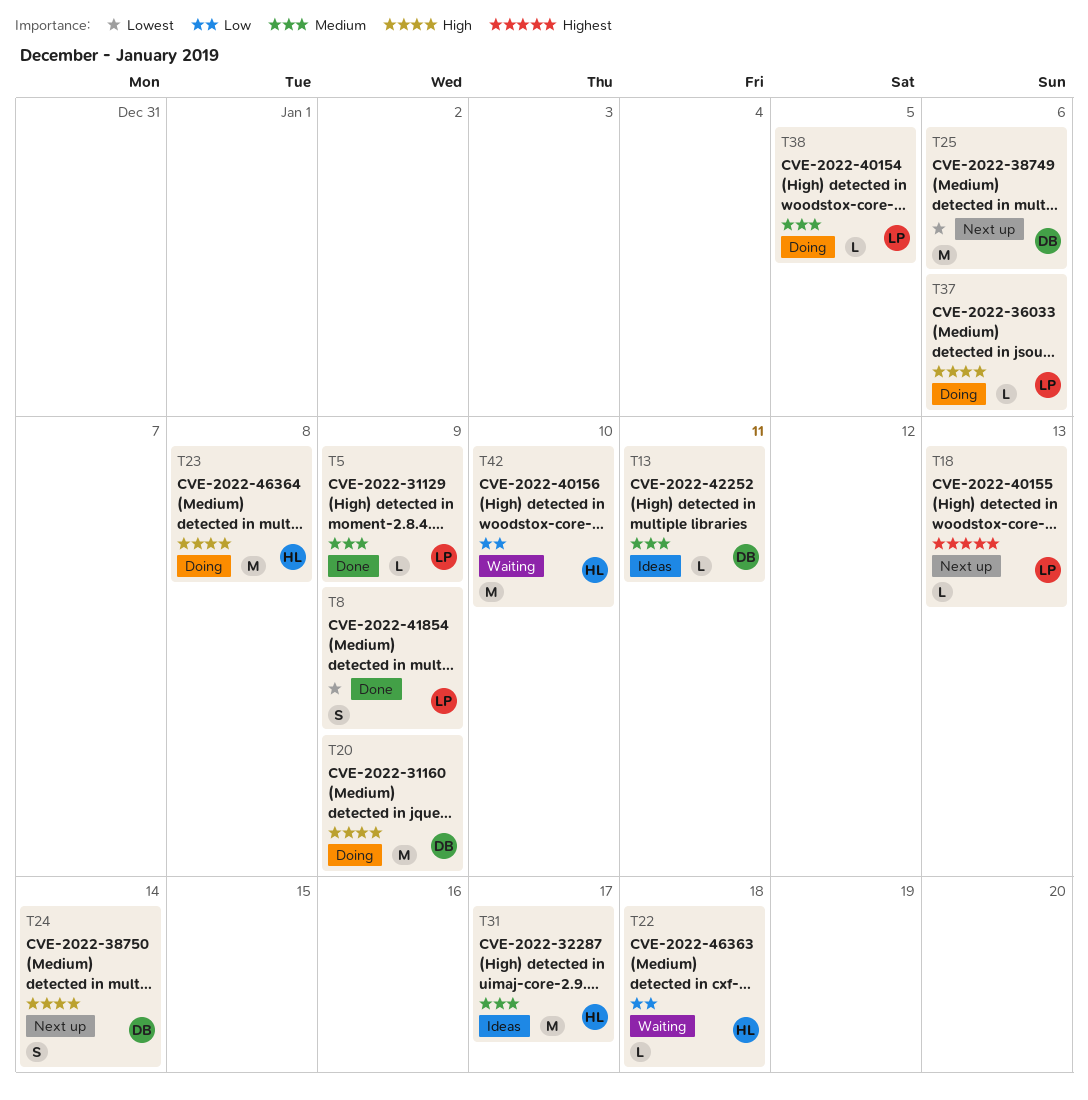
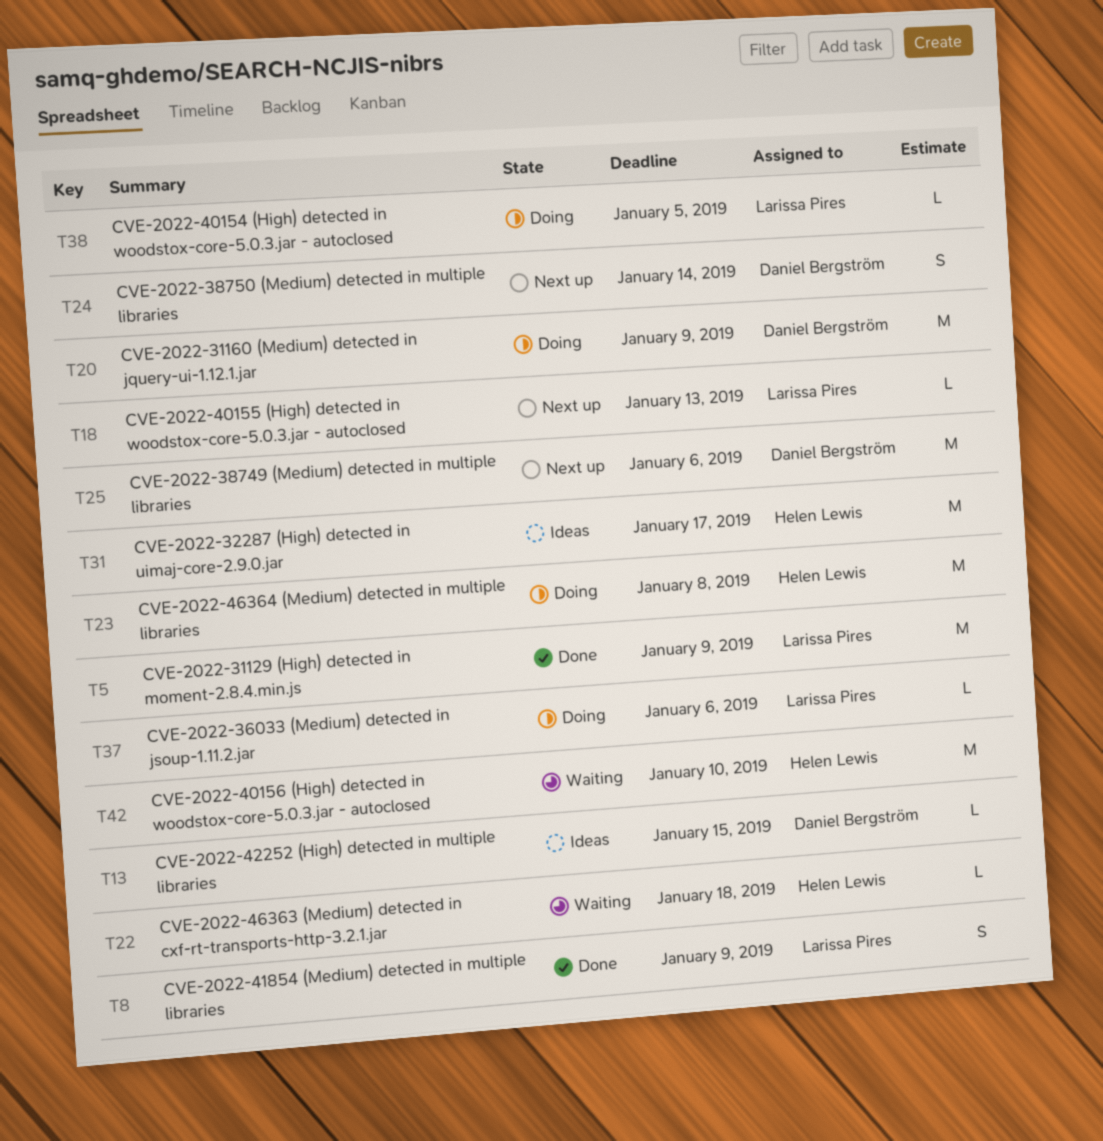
T5, estimate: L -> M
T13, due: Jan 11 -> Jan 15

